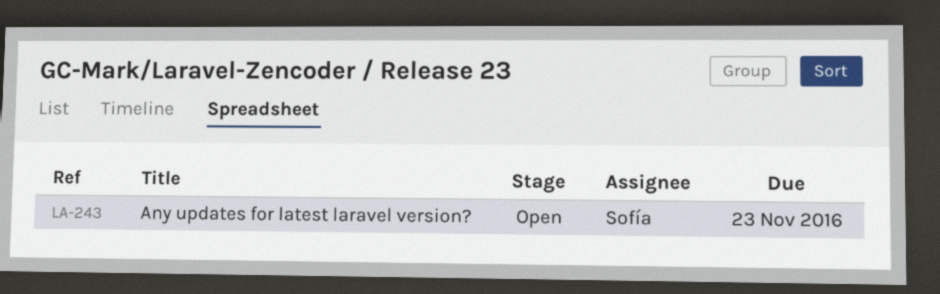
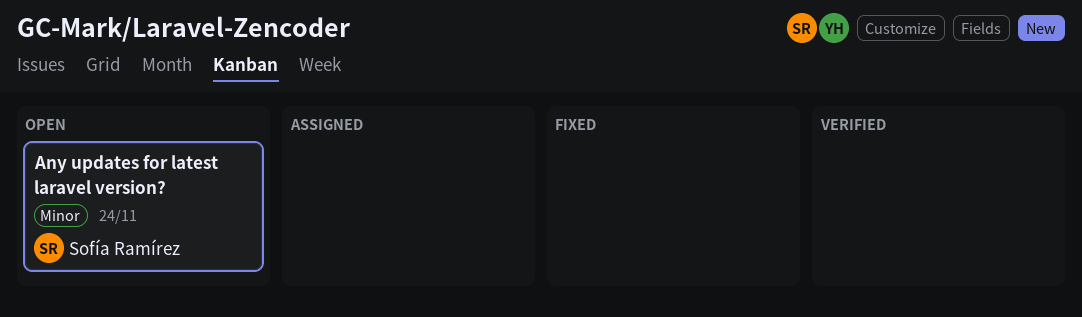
Any updates for latest laravel version?, due: Nov 23 -> Nov 24

